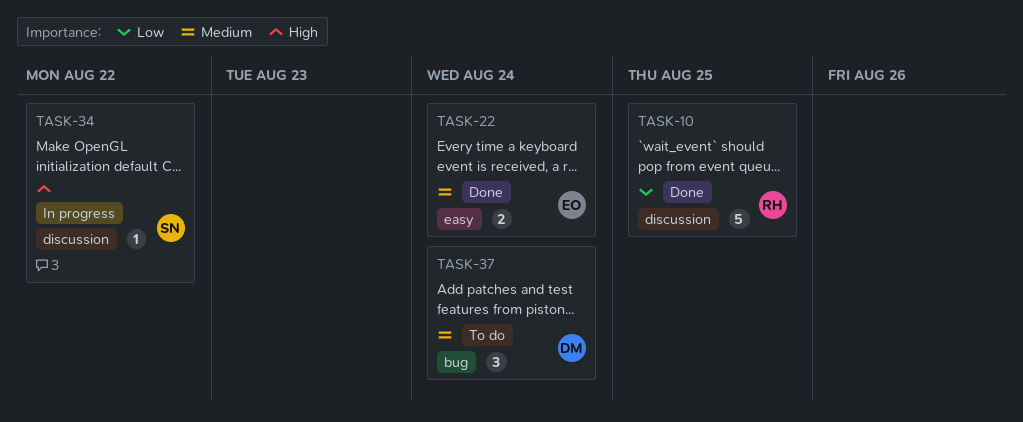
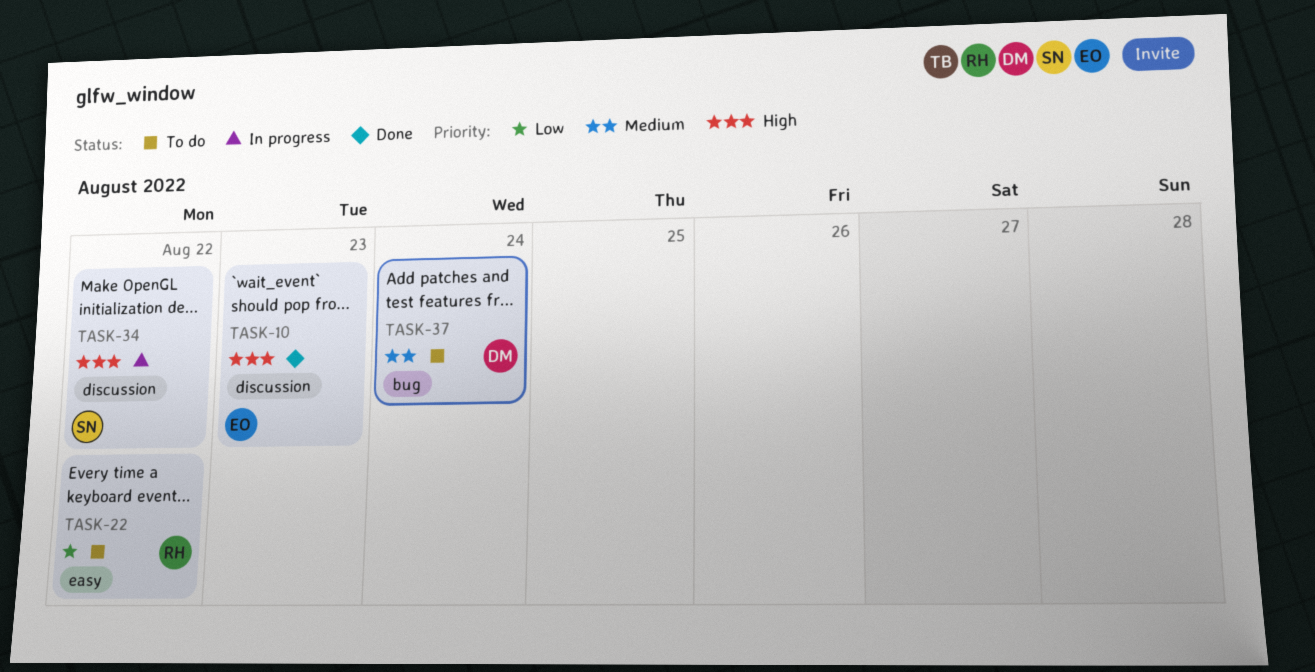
TASK-10, owner: RH -> EO
TASK-10, priority: Low -> High
TASK-10, due: Aug 25 -> Aug 23
TASK-22, status: Done -> To do
TASK-22, owner: EO -> RH
TASK-22, priority: Medium -> Low
TASK-22, due: Aug 24 -> Aug 22

